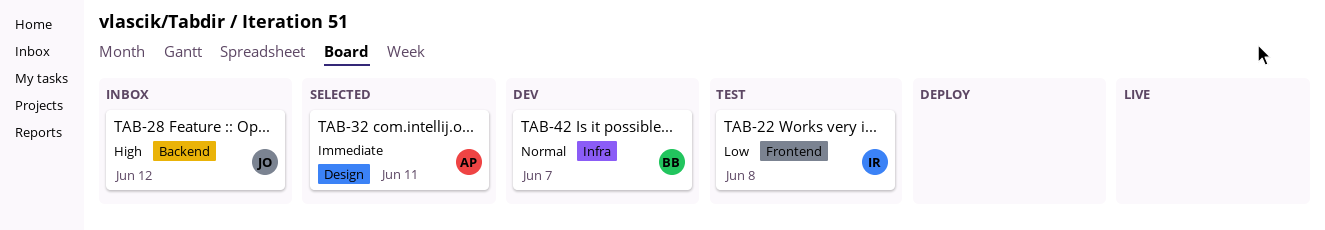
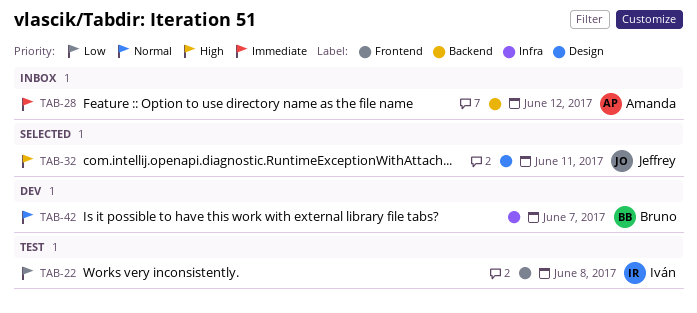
TAB-28, owner: Jeffrey -> Amanda
TAB-28, priority: High -> Immediate
TAB-32, owner: Amanda -> Jeffrey
TAB-32, priority: Immediate -> High

